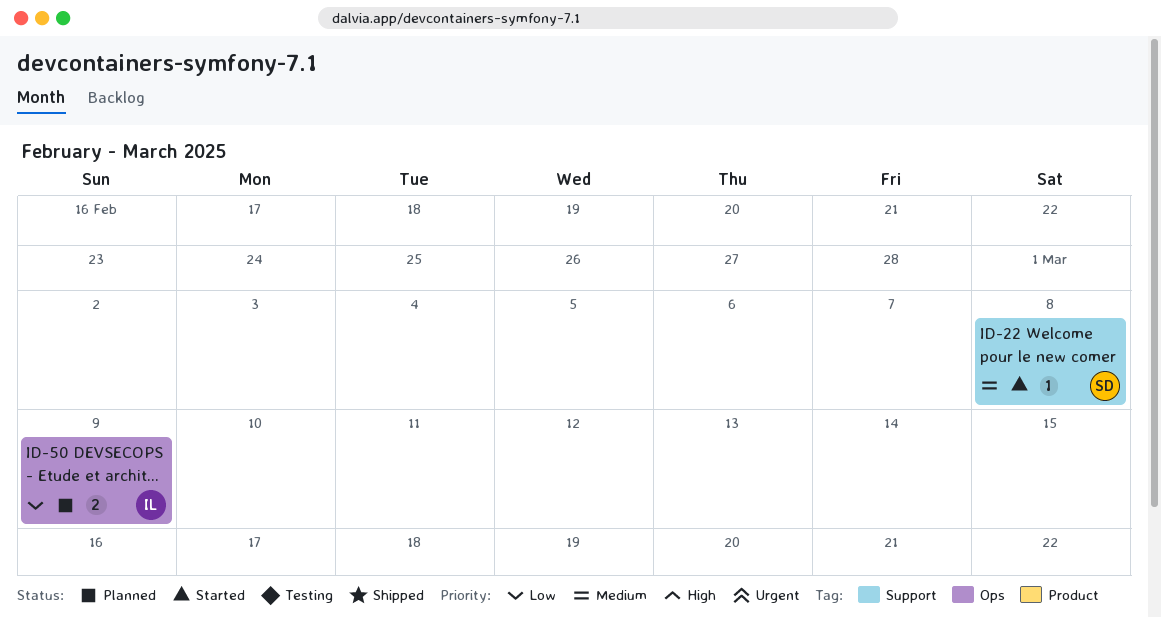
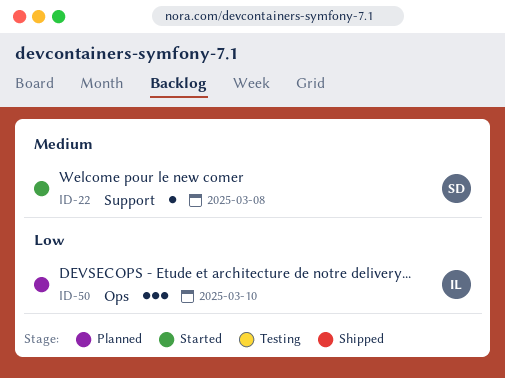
ID-50, estimate: 2 -> 3
ID-50, due: Mar 9 -> Mar 10

